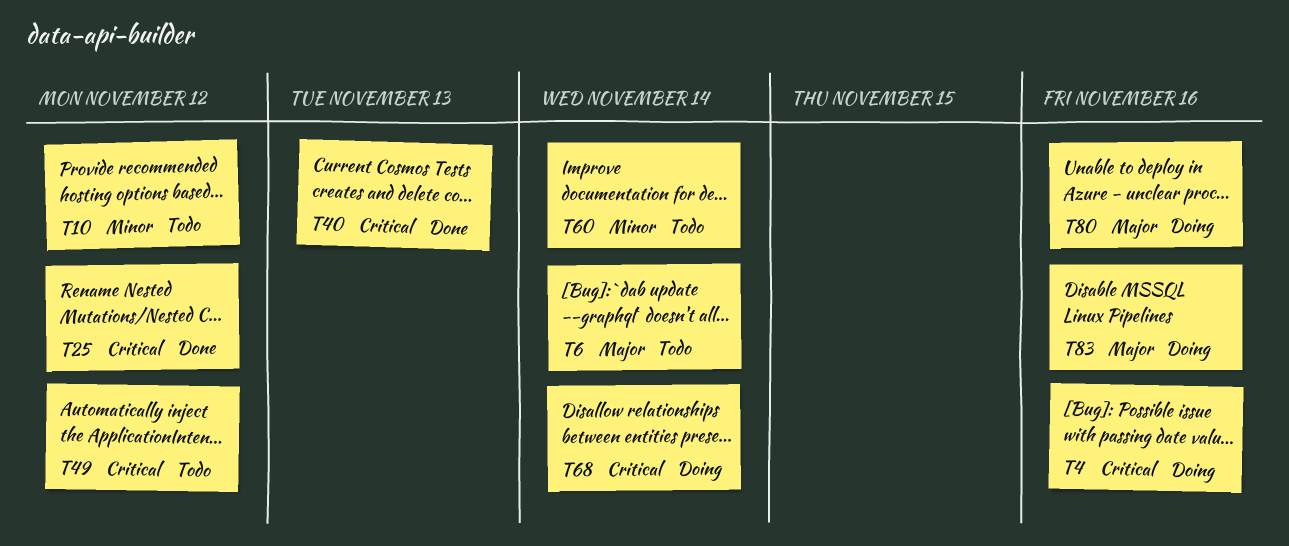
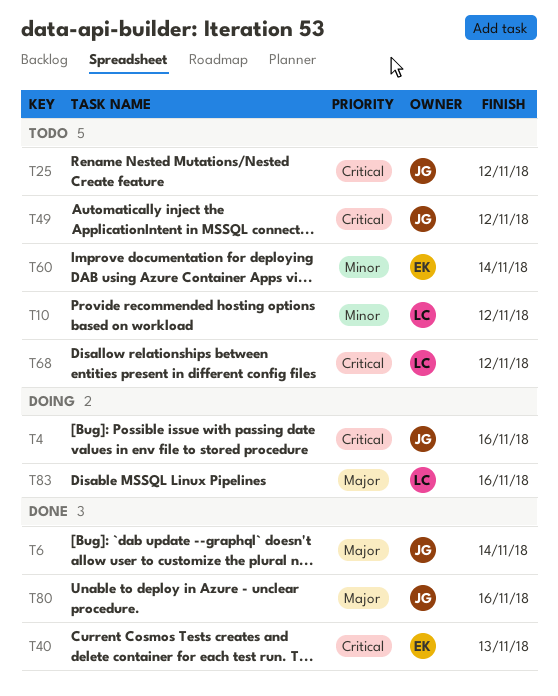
T6, status: Todo -> Done
T25, status: Done -> Todo
T68, status: Doing -> Todo
T68, due: Nov 14 -> Nov 12
T80, status: Doing -> Done

